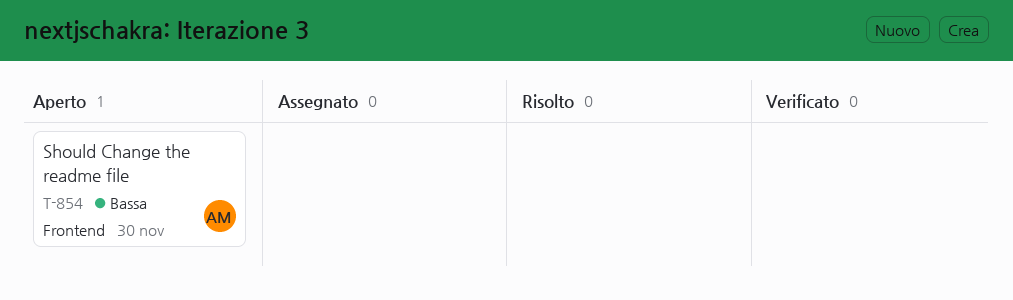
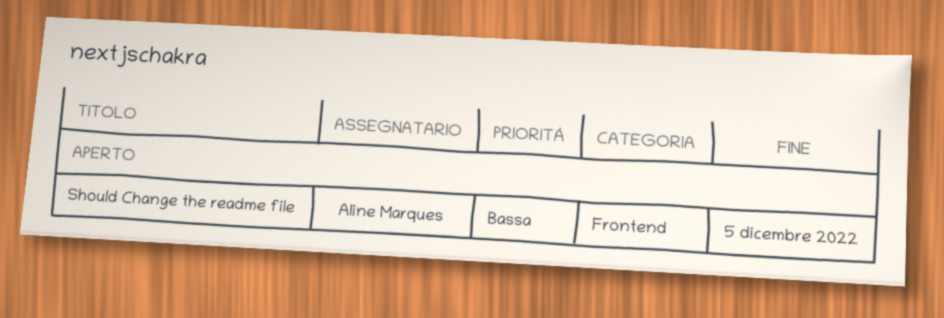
Should Change the readme file, due: Nov 30 -> Dec 5

